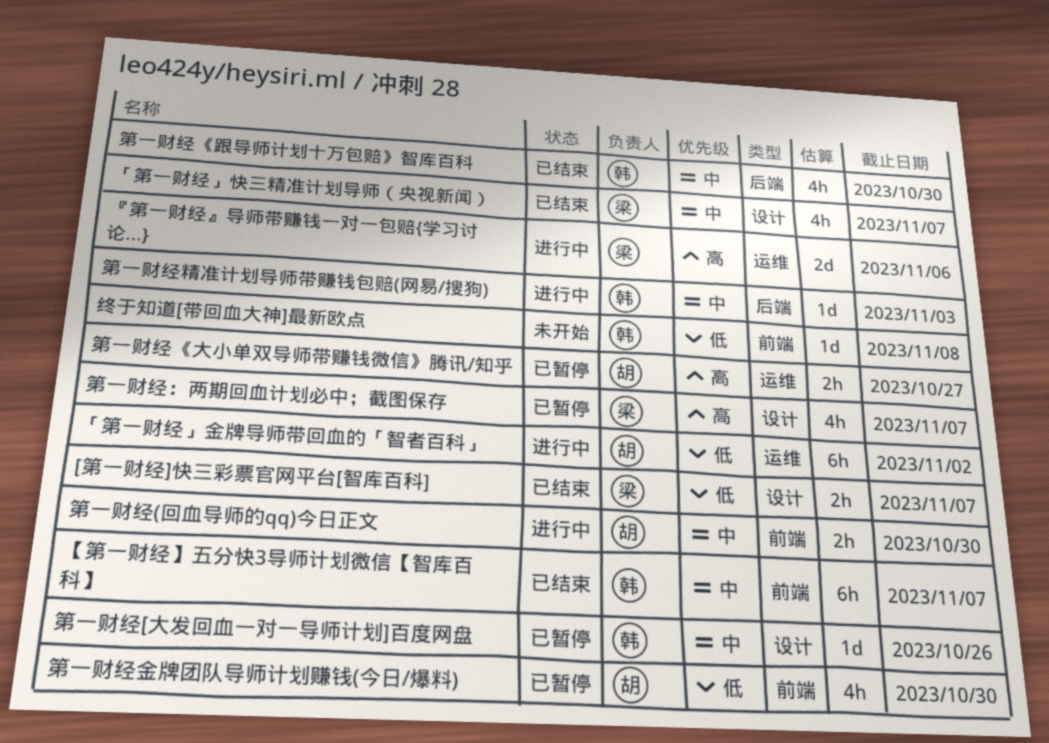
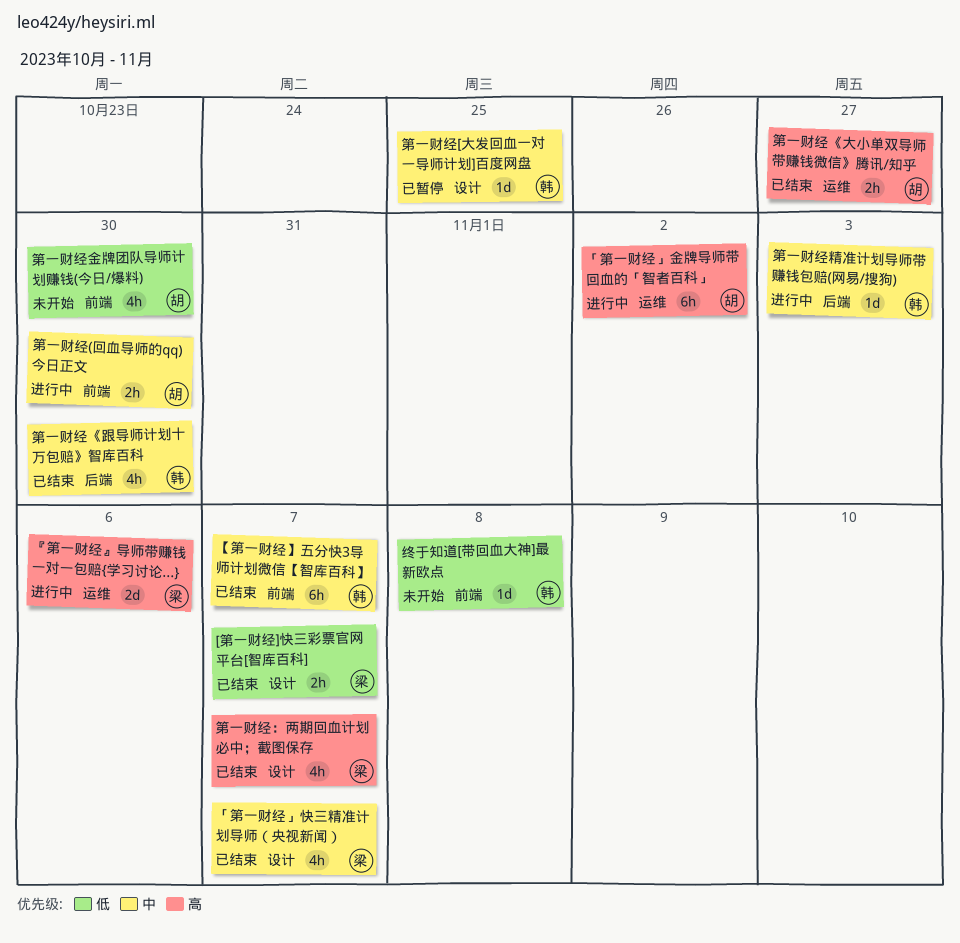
「第一财经」金牌导师带回血的「智者百科」, priority: 低 -> 高
第一财经[大发回血一对一导师计划]百度网盘, due: Oct 26 -> Oct 25
第一财经《大小单双导师带赚钱微信》腾讯/知乎, status: 已暂停 -> 已结束
第一财经金牌团队导师计划赚钱(今日/爆料), status: 已暂停 -> 未开始
第一财经：两期回血计划必中；截图保存, status: 已暂停 -> 已结束

